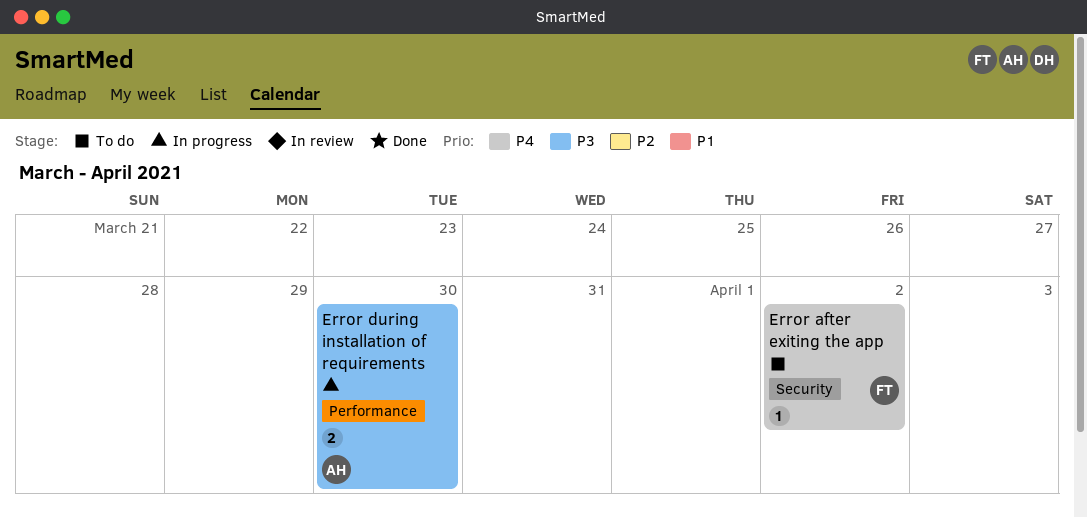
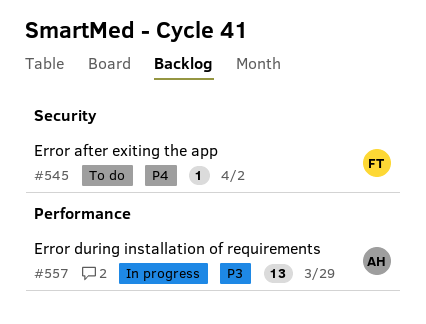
Error during installation of requirements, estimate: 2 -> 13
Error during installation of requirements, due: Mar 30 -> Mar 29

